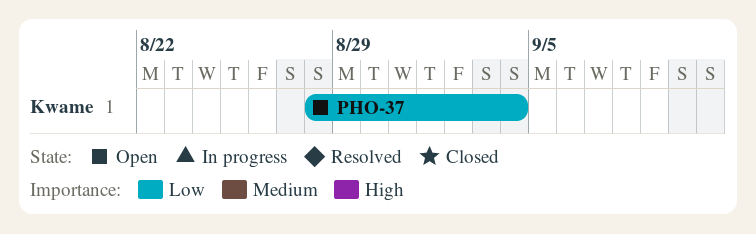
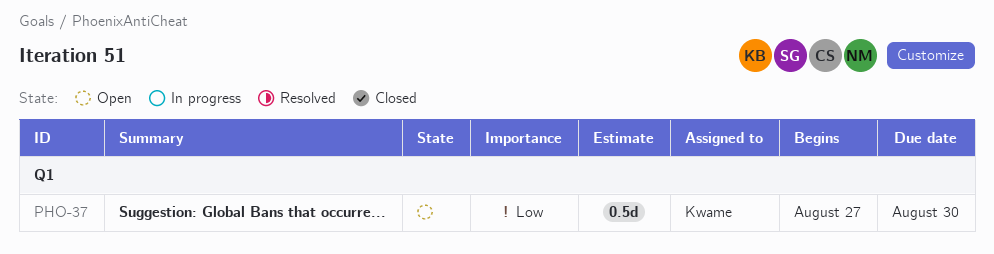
PHO-37, start: Aug 28 -> Aug 27
PHO-37, due: Sep 4 -> Aug 30

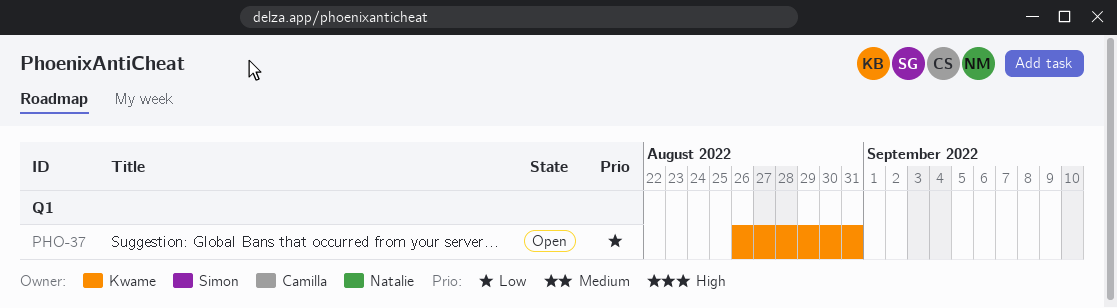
PHO-37, start: Aug 27 -> Aug 26
PHO-37, due: Aug 30 -> Aug 31

